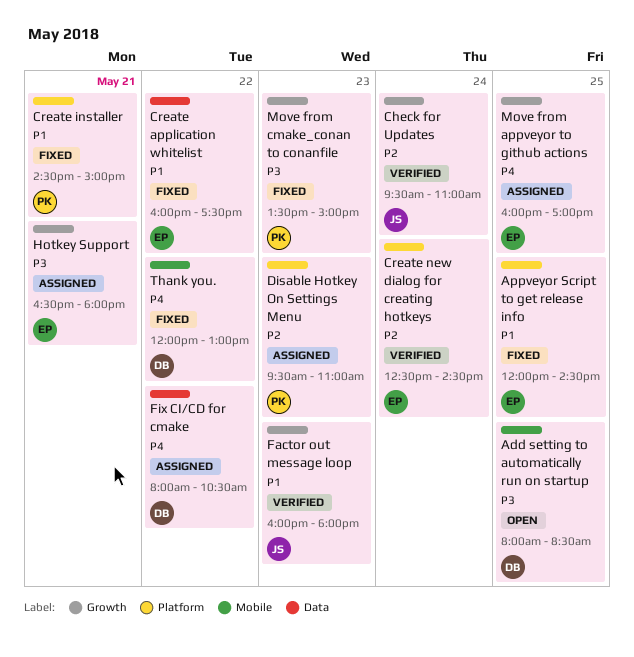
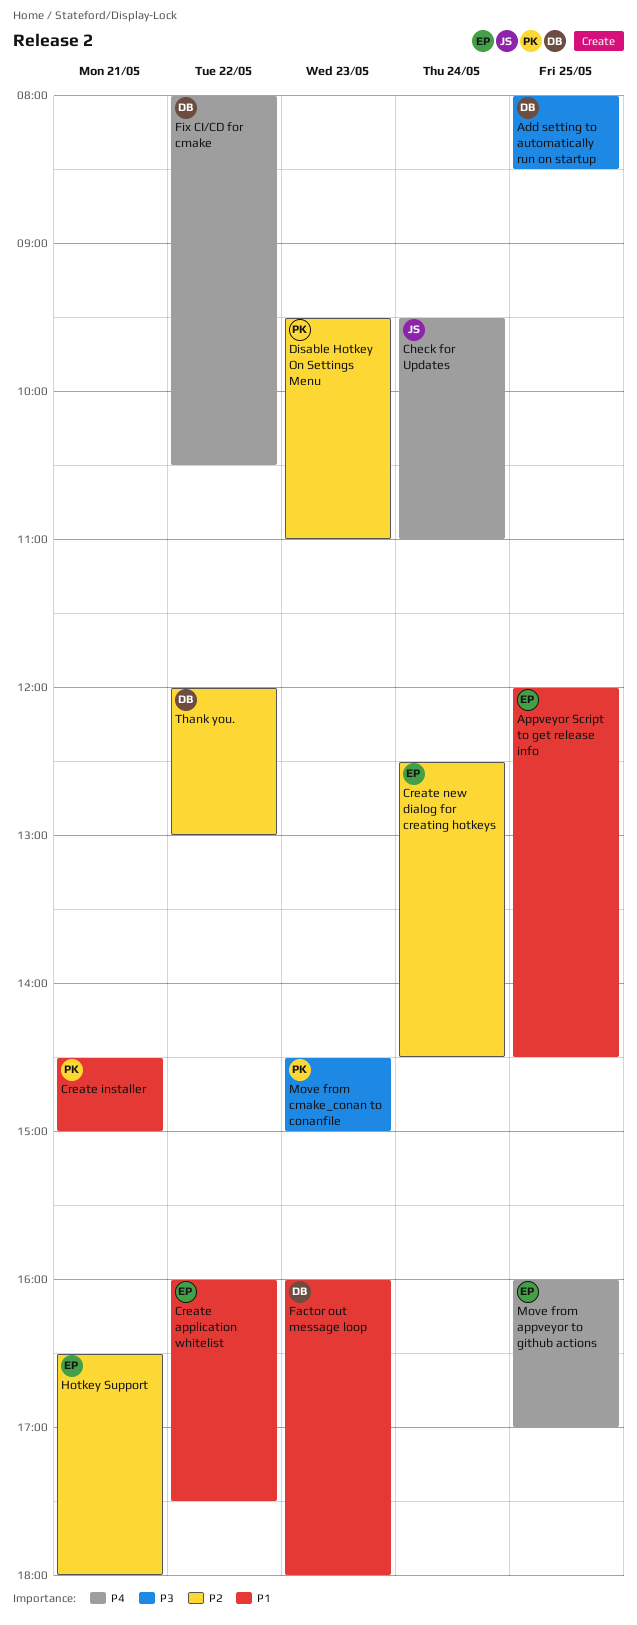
Check for Updates, priority: P2 -> P4
Factor out message loop, owner: JS -> DB
Hotkey Support, priority: P3 -> P2
Move from cmake_conan to conanfile, begins: 13:30 -> 14:30
Thank you., priority: P4 -> P2

